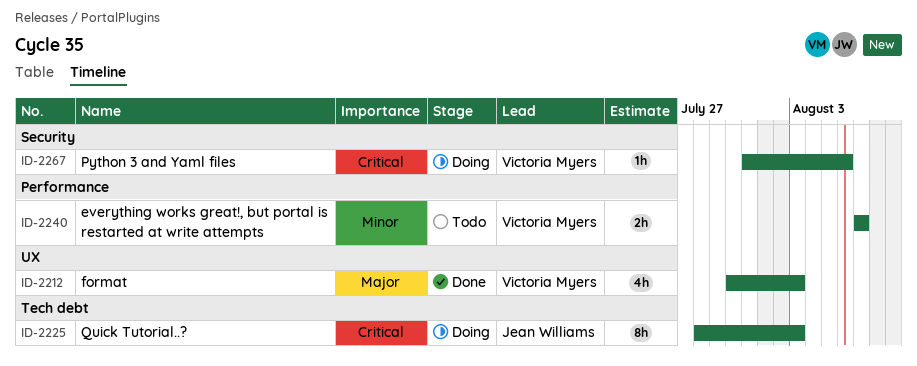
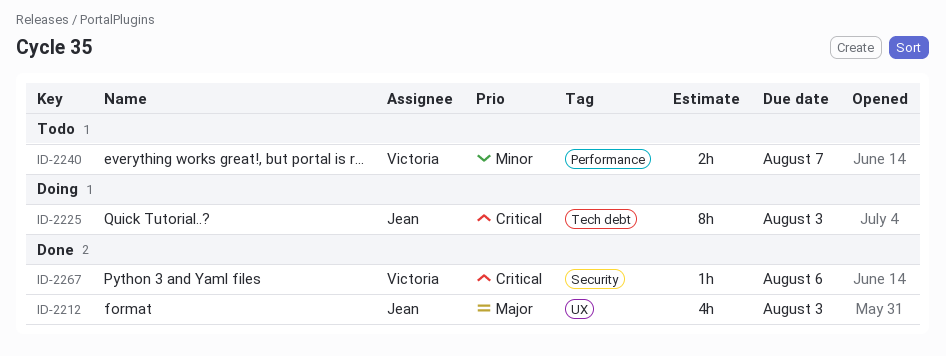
ID-2212, owner: Victoria Myers -> Jean Williams
ID-2267, status: Doing -> Done

